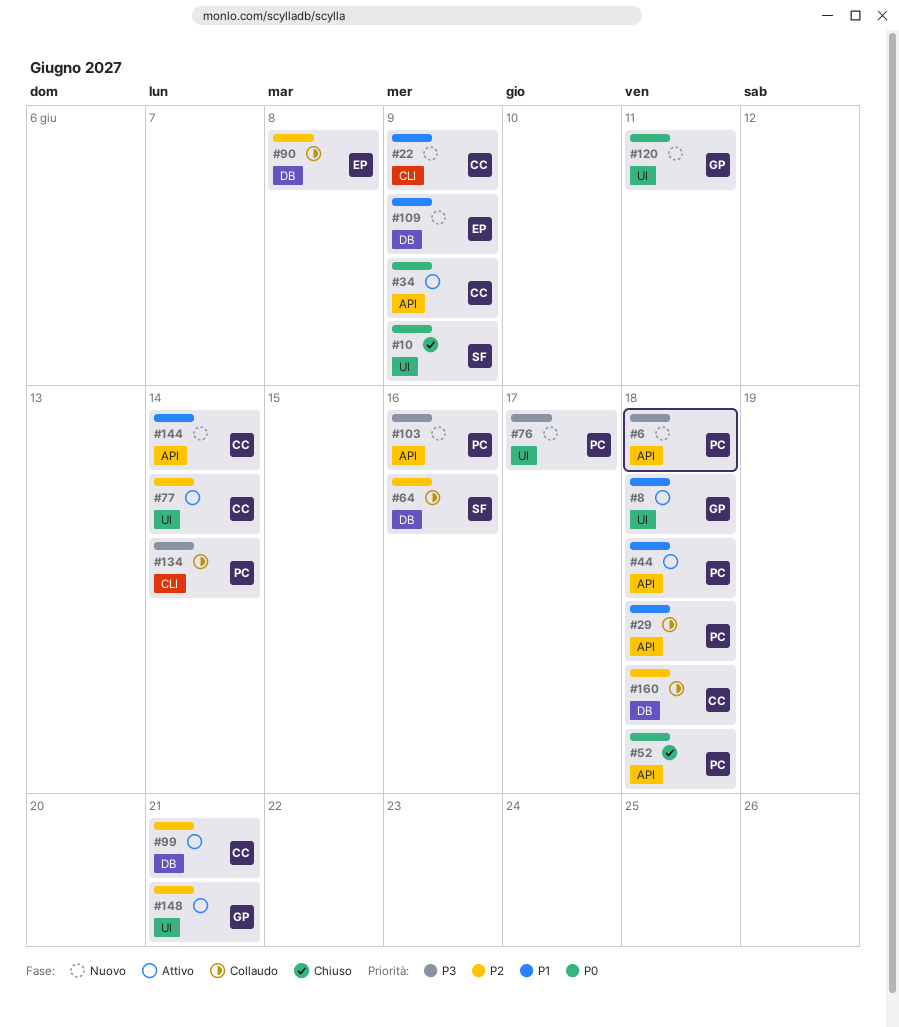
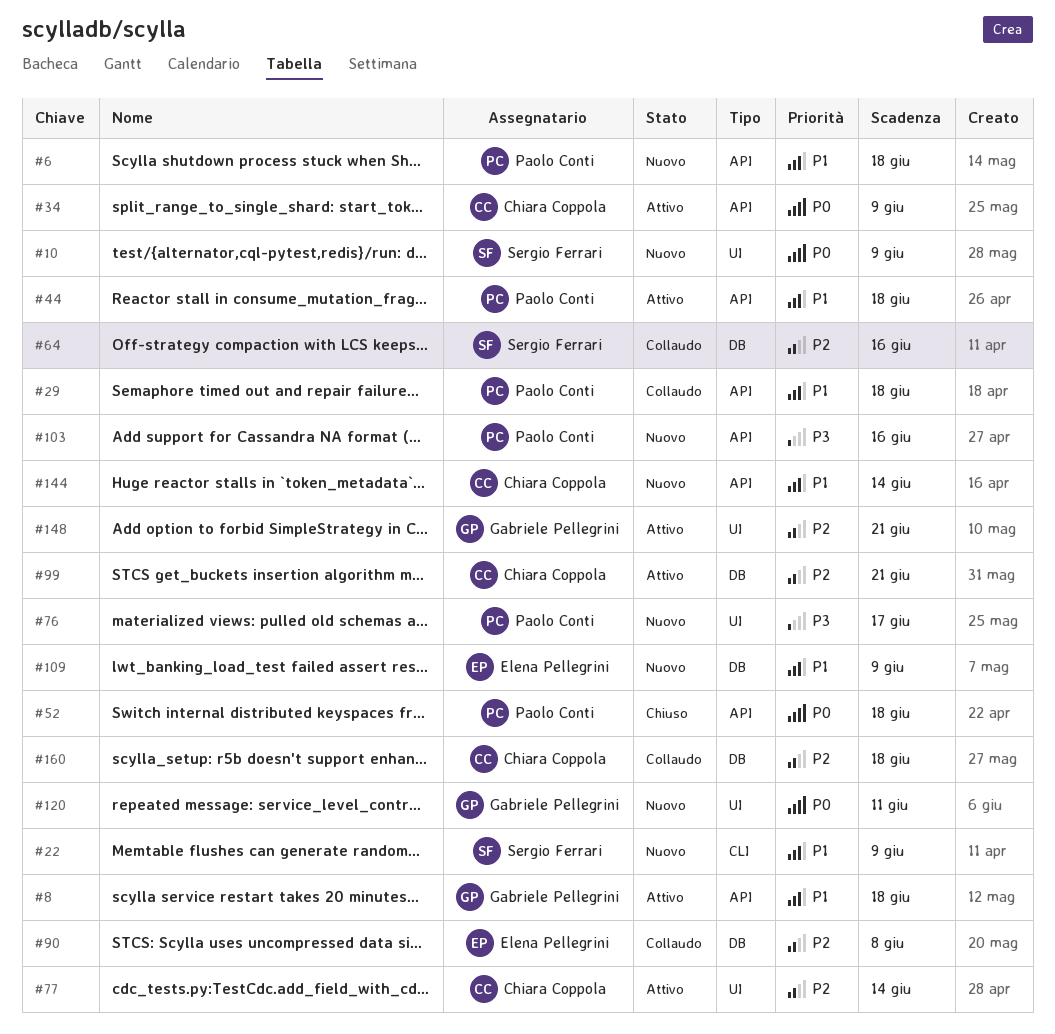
#6, priority: P3 -> P1
#8, label: UI -> API
#10, status: Chiuso -> Nuovo
#22, owner: Chiara Coppola -> Sergio Ferrari
#134: present -> none

